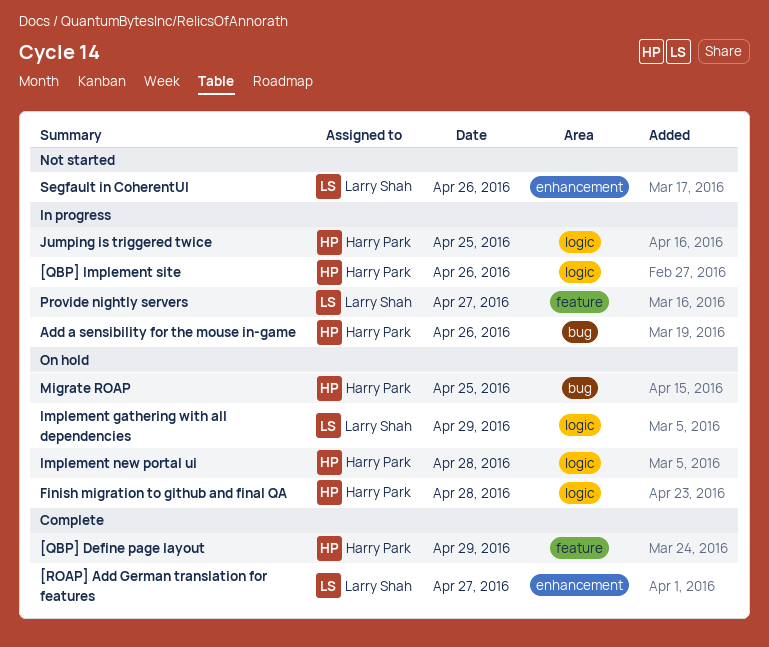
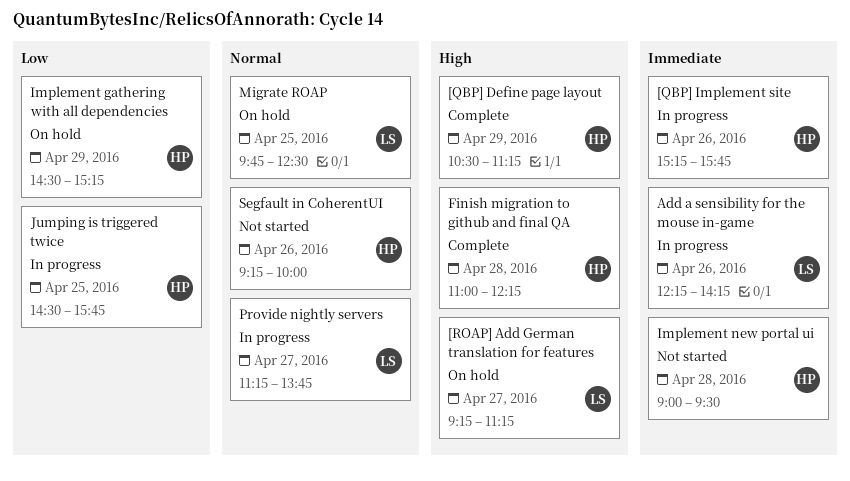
[ROAP] Add German translation for features, status: Complete -> On hold
Add a sensibility for the mouse in-game, owner: Harry Park -> Larry Shah
Finish migration to github and final QA, status: On hold -> Complete
Implement gathering with all dependencies, owner: Larry Shah -> Harry Park
Implement new portal ui, status: On hold -> Not started
Migrate ROAP, owner: Harry Park -> Larry Shah
Segfault in CoherentUI, owner: Larry Shah -> Harry Park

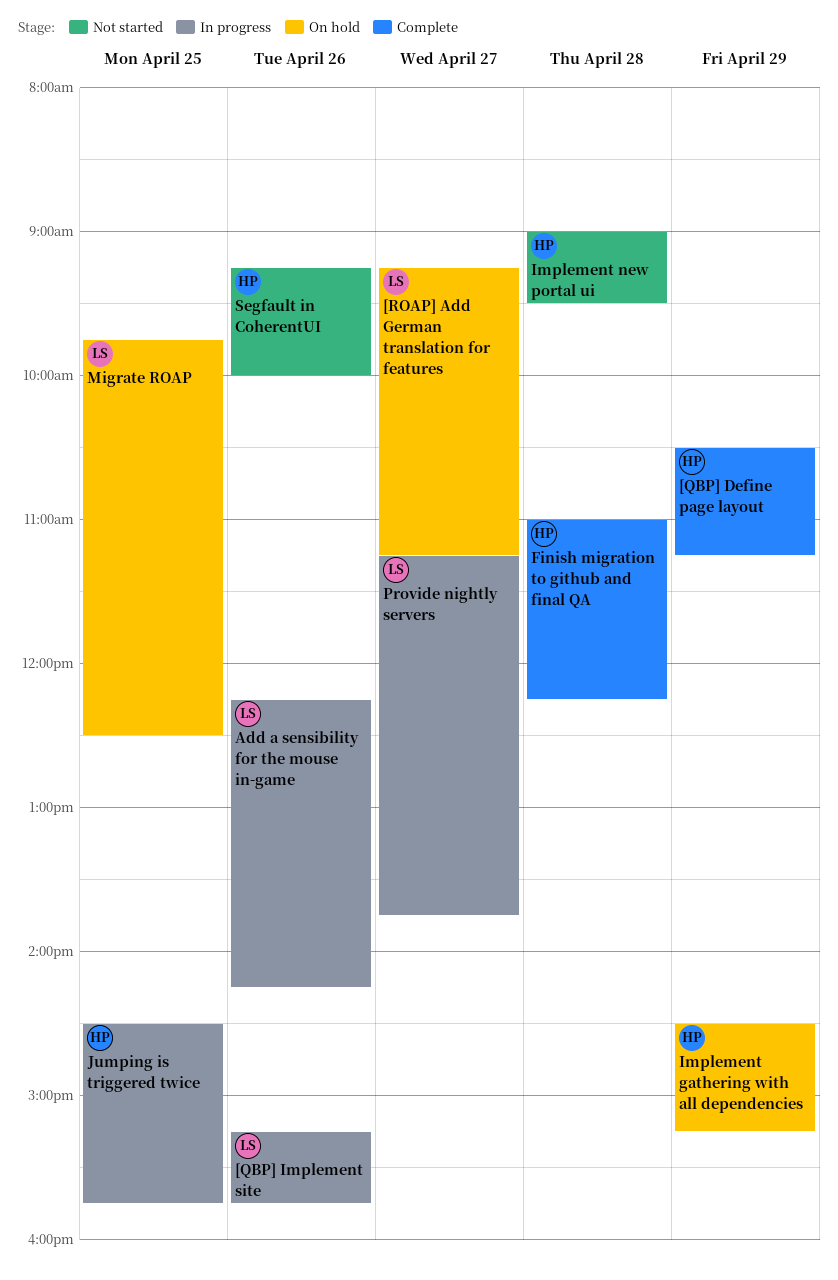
[QBP] Implement site, owner: HP -> LS

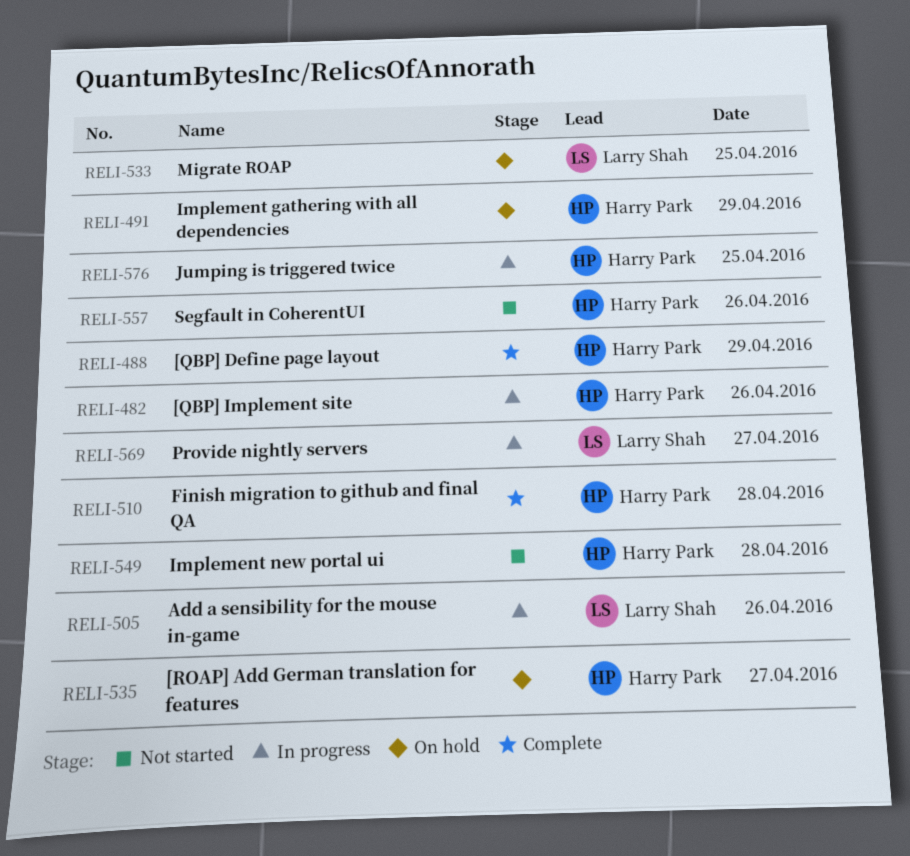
[QBP] Implement site, owner: Larry Shah -> Harry Park
[ROAP] Add German translation for features, owner: Larry Shah -> Harry Park

